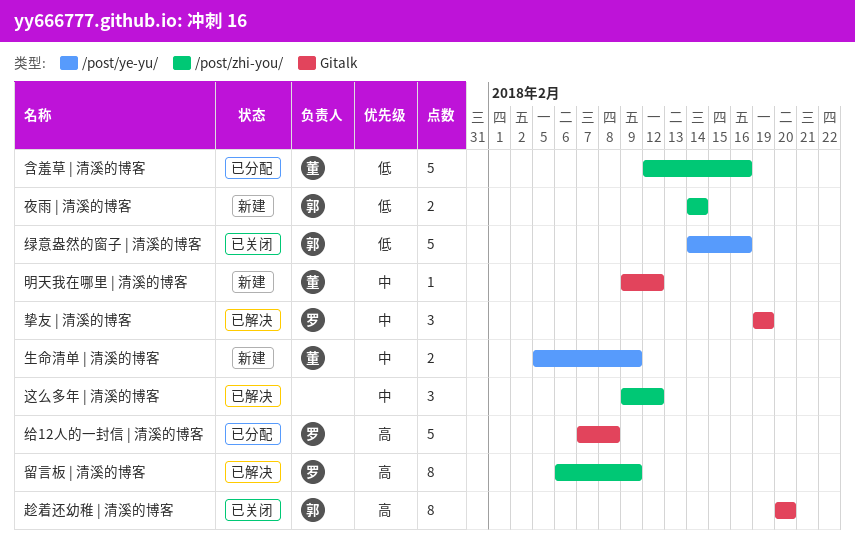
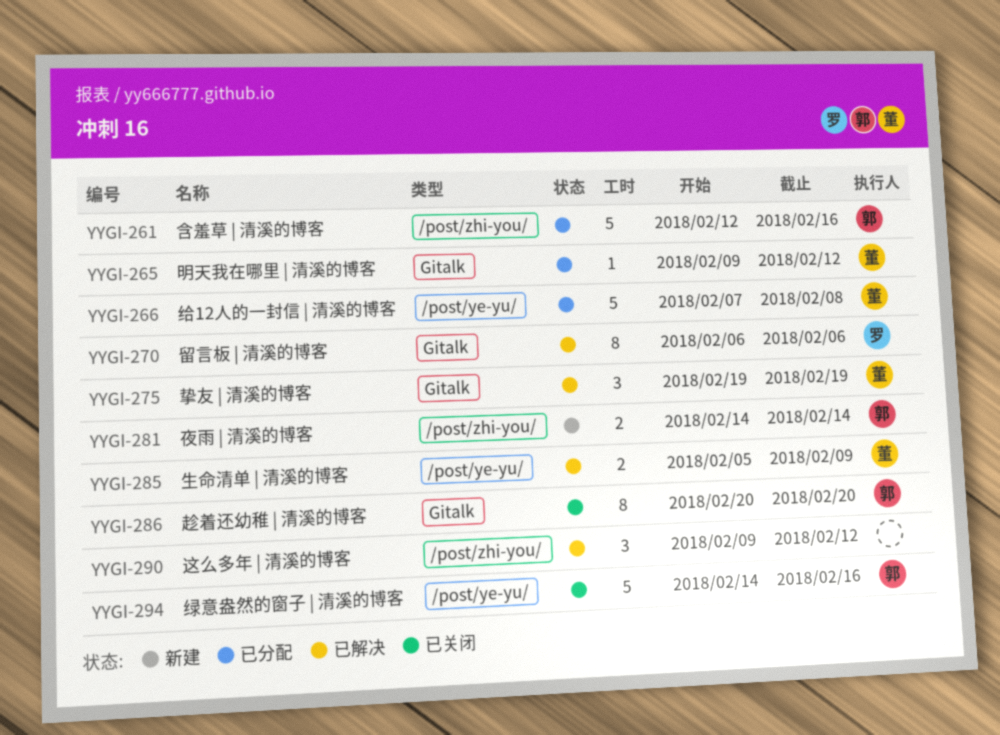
含羞草 | 清溪的博客, owner: 董 -> 郭
挚友 | 清溪的博客, owner: 罗 -> 董
明天我在哪里 | 清溪的博客, status: 新建 -> 已分配
生命清单 | 清溪的博客, status: 新建 -> 已解决
留言板 | 清溪的博客, label: /post/zhi-you/ -> Gitalk
留言板 | 清溪的博客, due: Feb 9 -> Feb 6
给12人的一封信 | 清溪的博客, owner: 罗 -> 董
给12人的一封信 | 清溪的博客, label: Gitalk -> /post/ye-yu/

